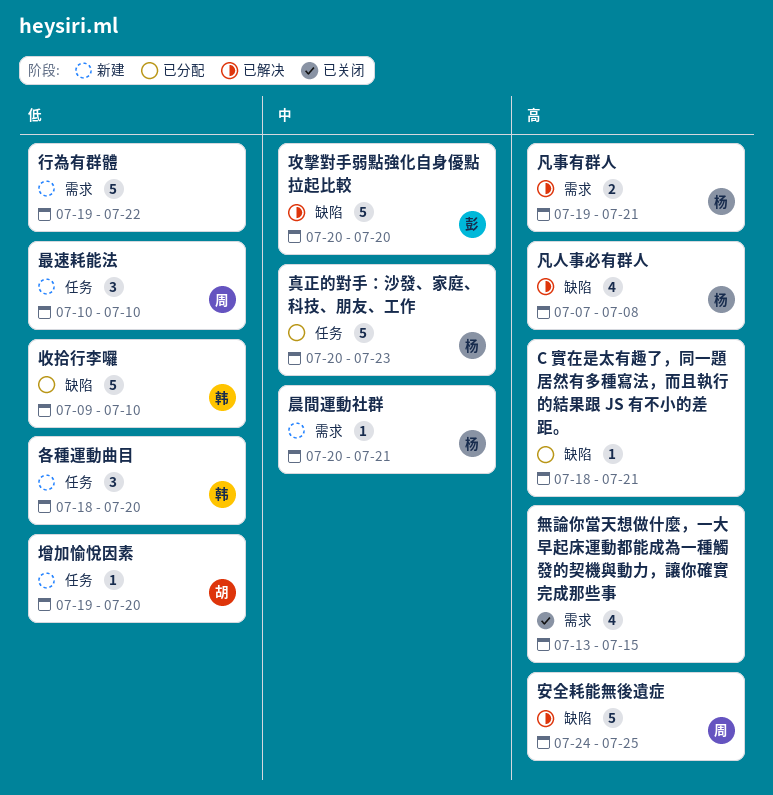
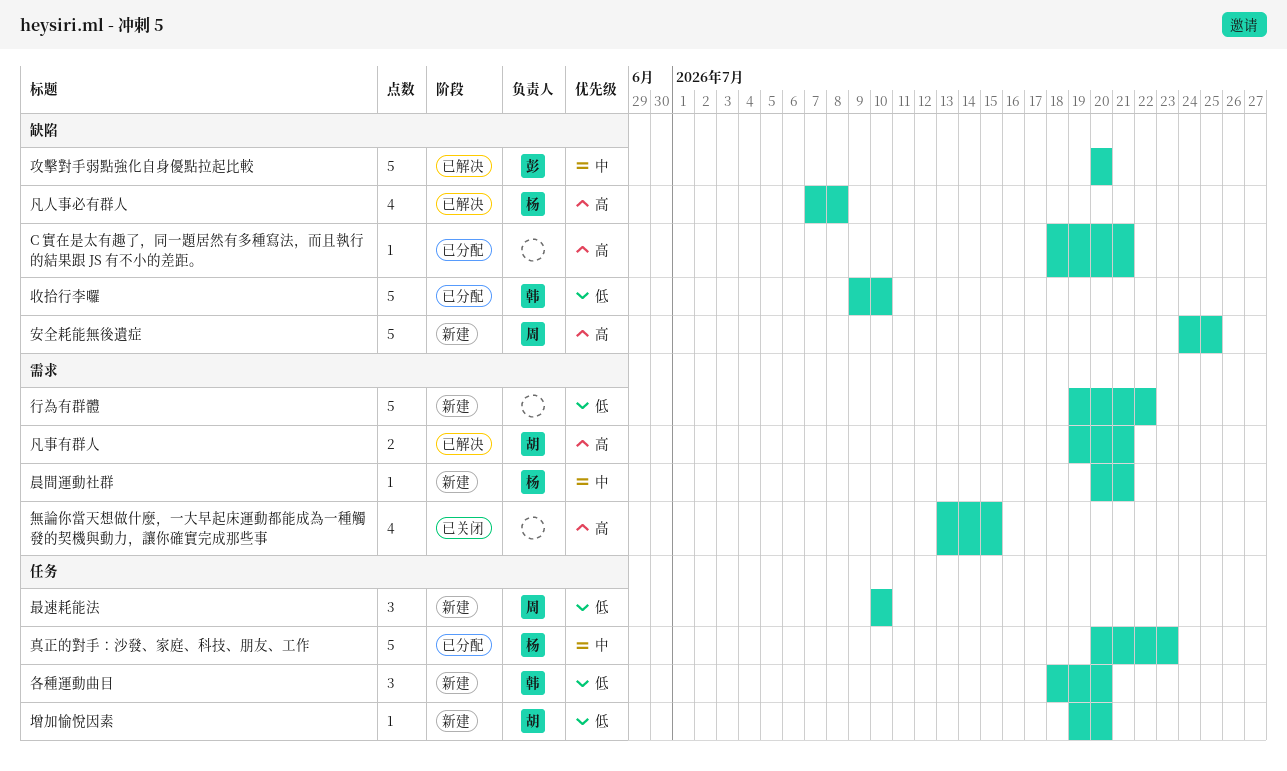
凡事有群人, owner: 杨 -> 胡
安全耗能無後遺症, status: 已解决 -> 新建

